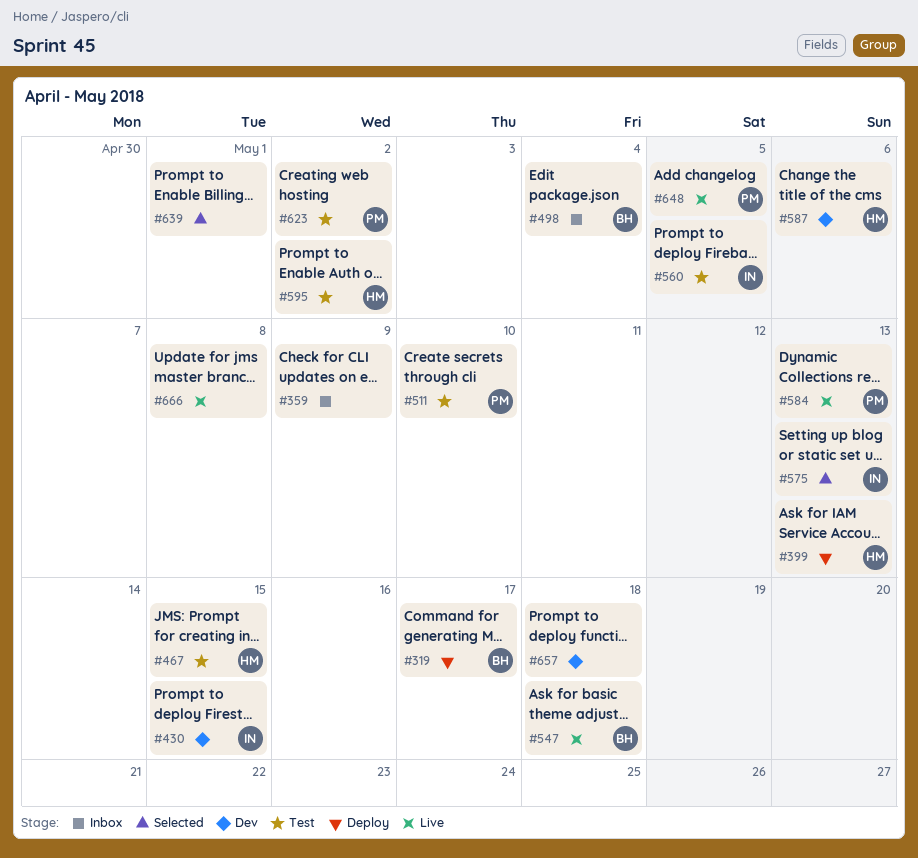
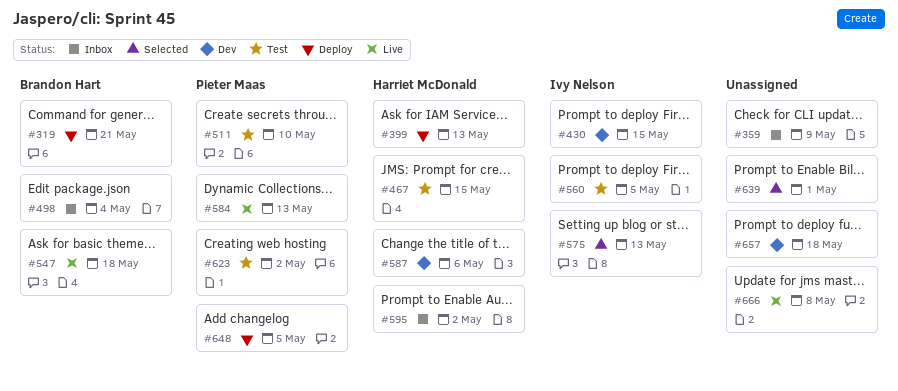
#319, due: May 17 -> May 21
#595, status: Test -> Inbox
#648, status: Live -> Deploy

